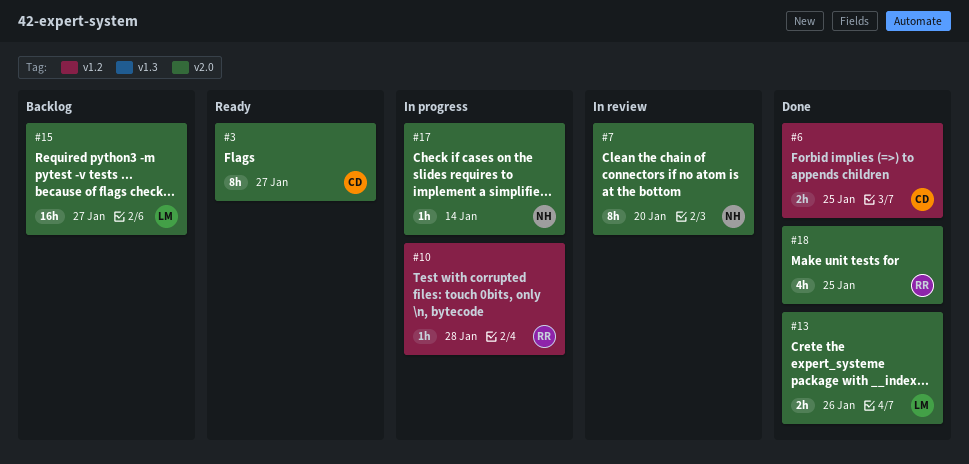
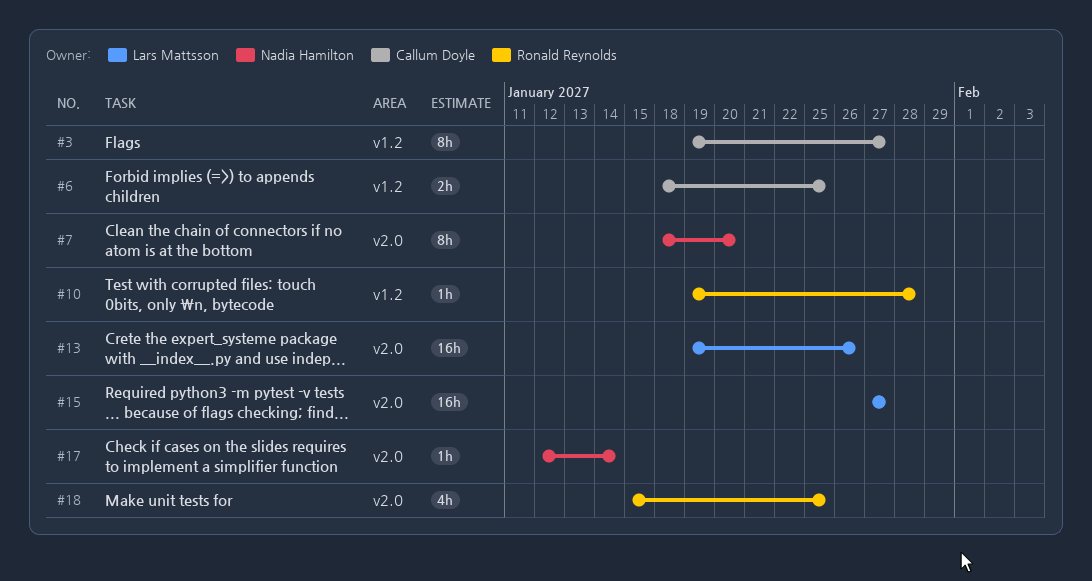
#3, label: v2.0 -> v1.2
#13, estimate: 2h -> 16h

